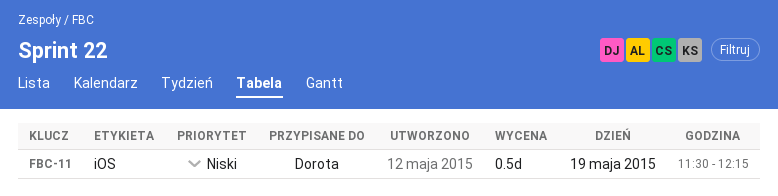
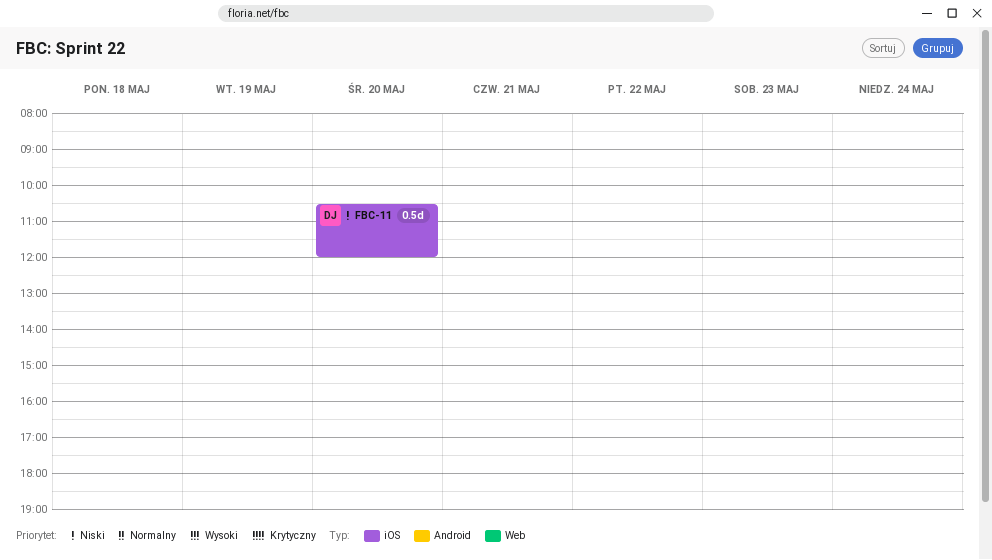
FBC-11, day: May 19 -> May 20
FBC-11, begins: 11:30 -> 10:30
FBC-11, ends: 12:15 -> 12:00

